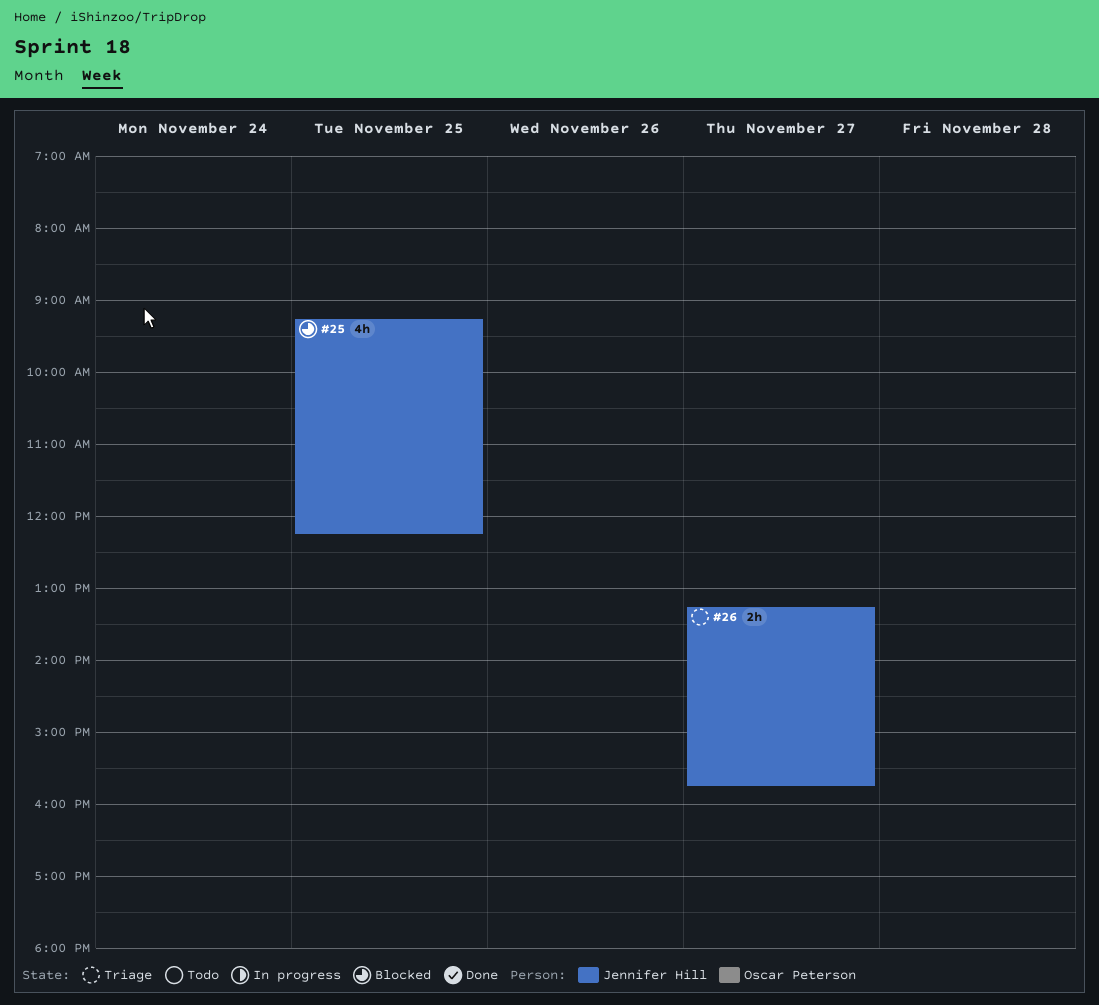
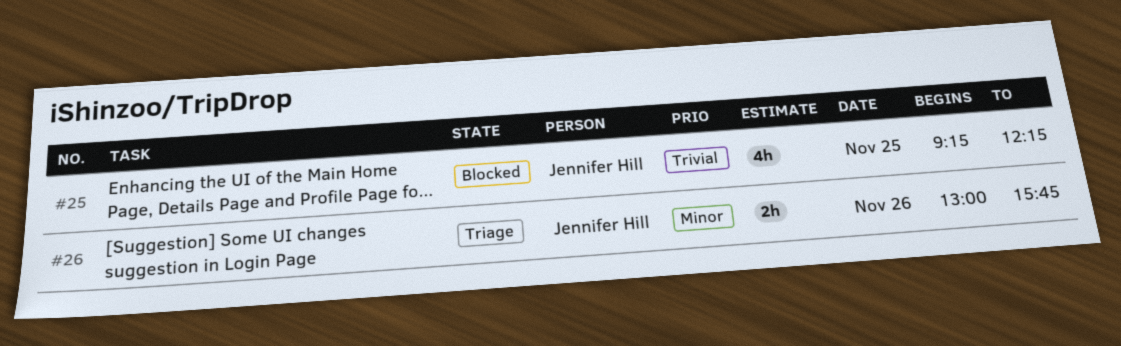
#26, day: Nov 27 -> Nov 26
#26, begins: 13:15 -> 13:00

